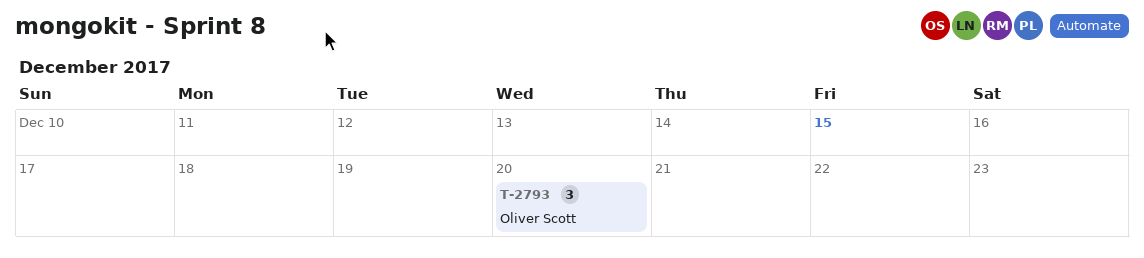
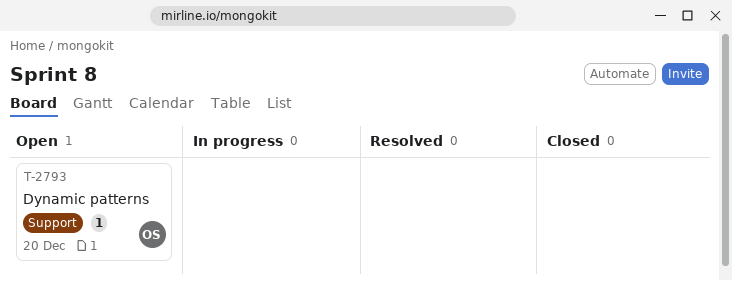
T-2793, estimate: 3 -> 1

